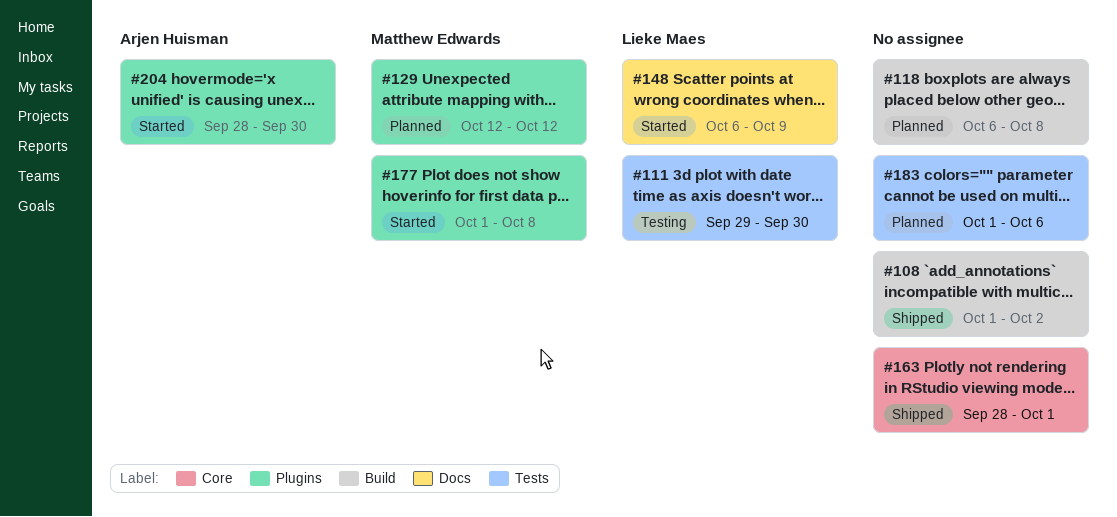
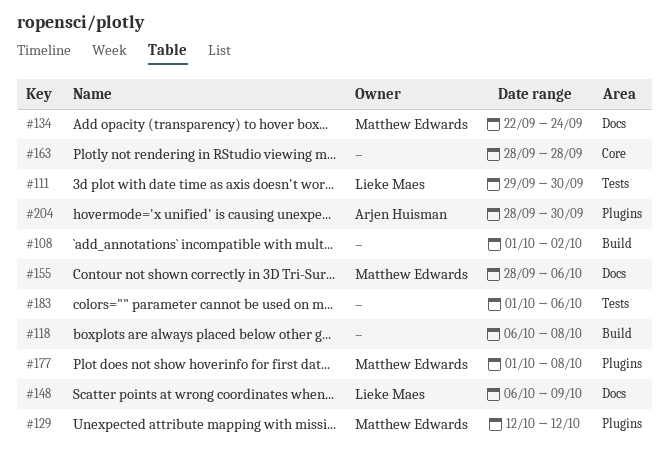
#134: none -> present
#155: none -> present
#163, due: Oct 1 -> Sep 28

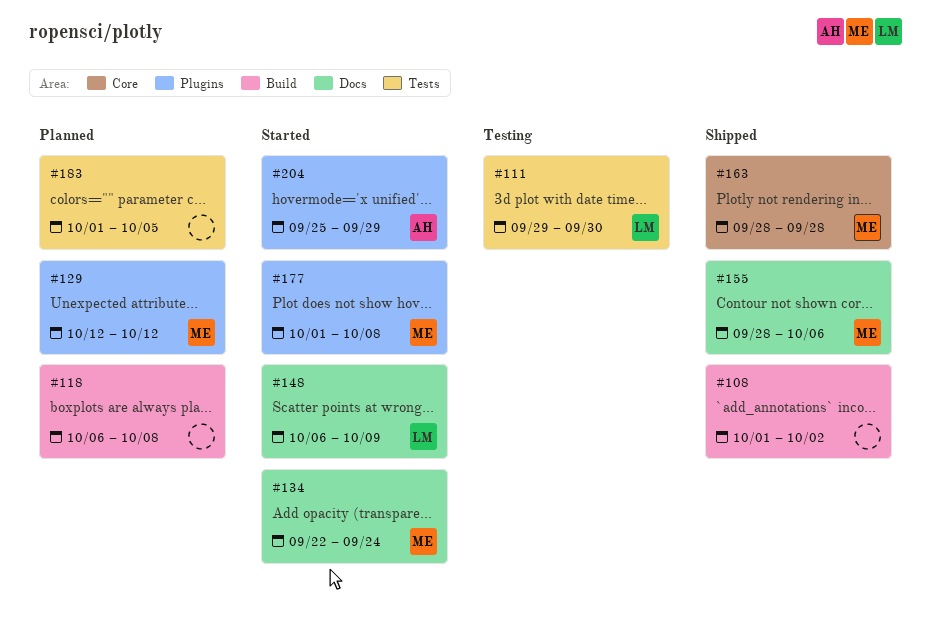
#163, owner: none -> Matthew Edwards
#183, due: Oct 6 -> Oct 5
#204, start: Sep 28 -> Sep 25
#204, due: Sep 30 -> Sep 29

